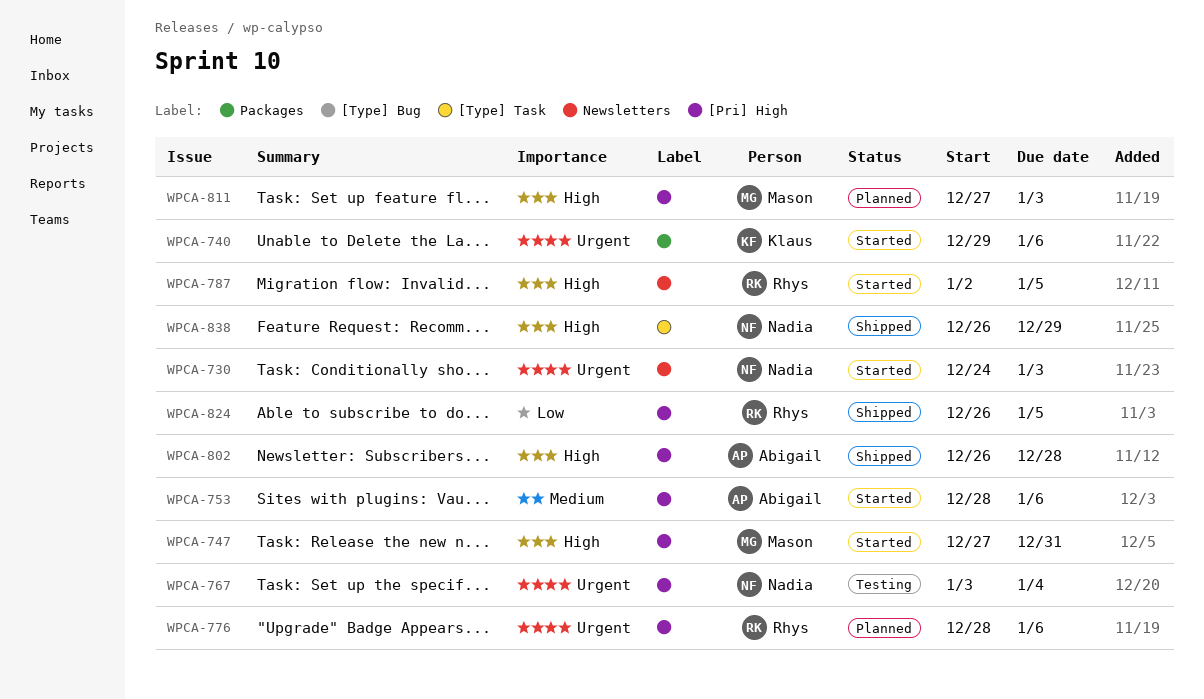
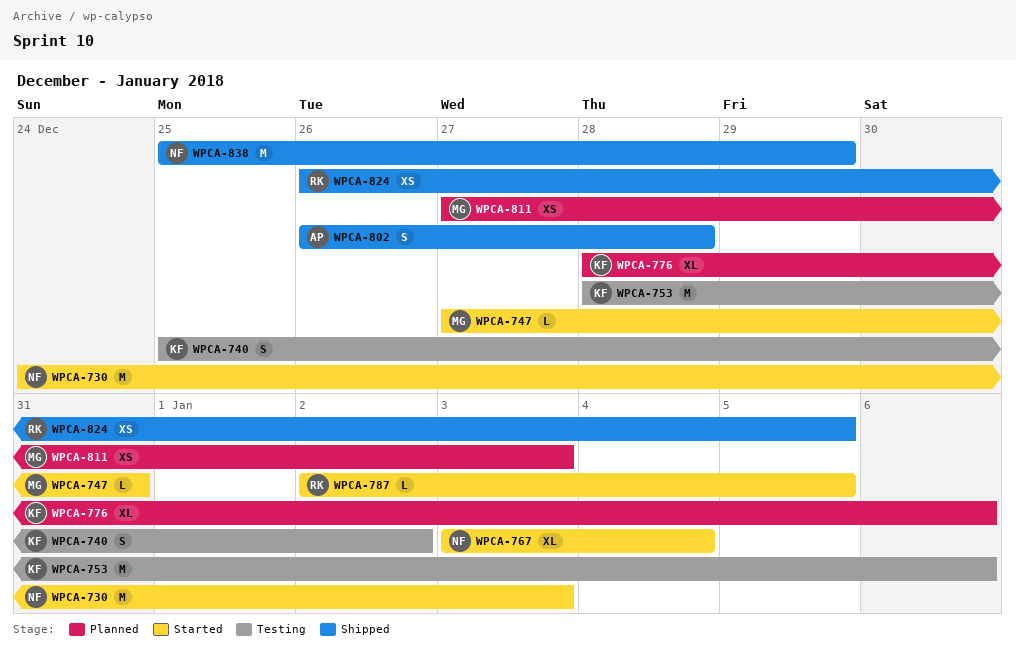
WPCA-740, status: Started -> Testing
WPCA-740, start: Dec 29 -> Dec 25
WPCA-740, due: Jan 6 -> Jan 2
WPCA-753, status: Started -> Testing
WPCA-753, owner: Abigail -> Klaus
WPCA-767, status: Testing -> Started
WPCA-776, owner: Rhys -> Klaus
WPCA-838, start: Dec 26 -> Dec 25

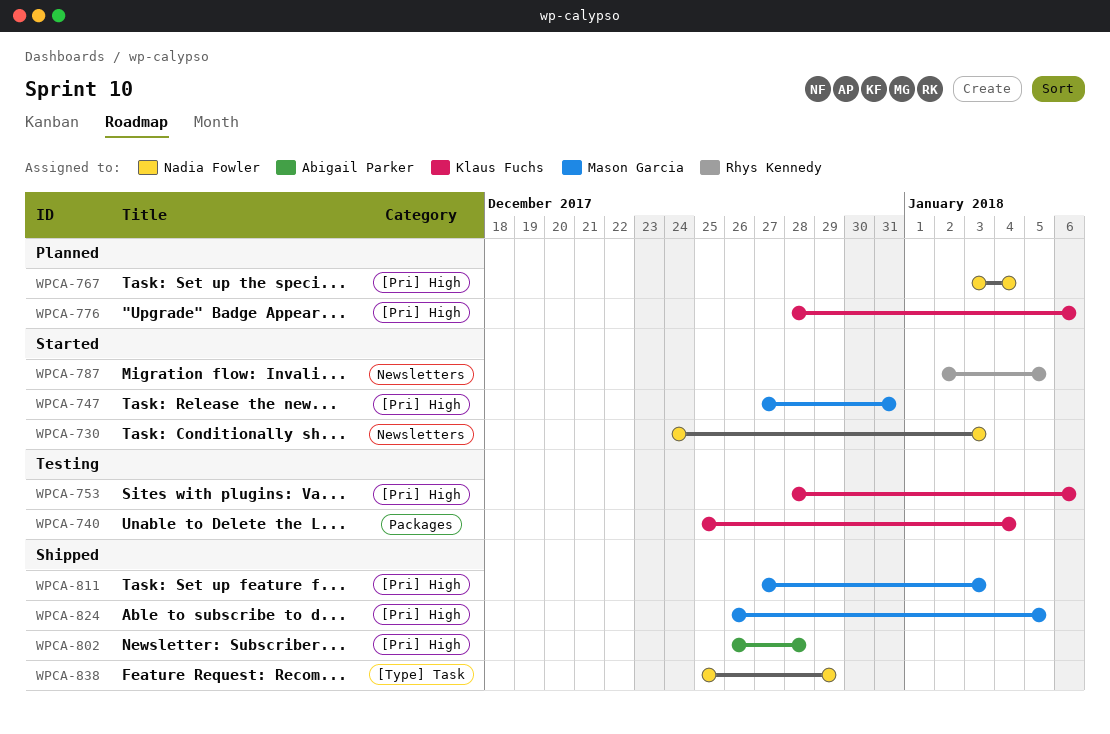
WPCA-740, due: Jan 2 -> Jan 4
WPCA-767, status: Started -> Planned
WPCA-811, status: Planned -> Shipped
WPCA-824, owner: Rhys Kennedy -> Mason Garcia

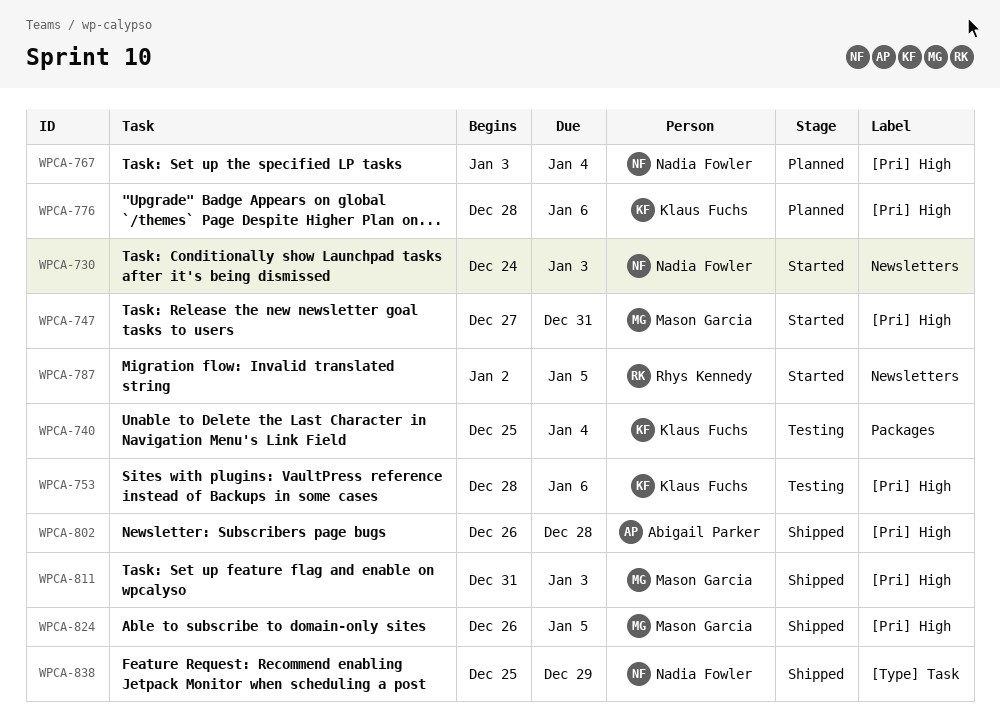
WPCA-811, start: Dec 27 -> Dec 31

